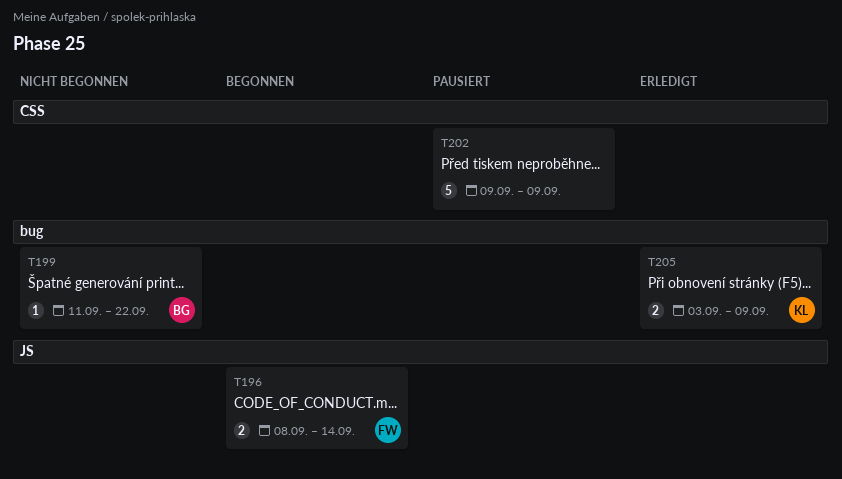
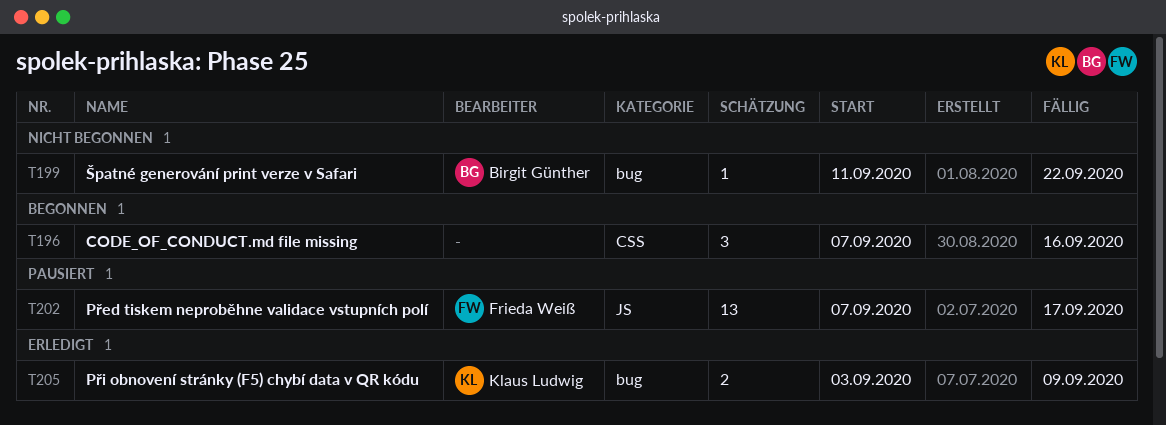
T196, owner: Frieda Weiß -> none
T196, label: JS -> CSS
T196, estimate: 2 -> 3
T196, start: Sep 8 -> Sep 7
T196, due: Sep 14 -> Sep 16
T202, owner: none -> Frieda Weiß
T202, label: CSS -> JS
T202, estimate: 5 -> 13
T202, start: Sep 9 -> Sep 7
T202, due: Sep 9 -> Sep 17

